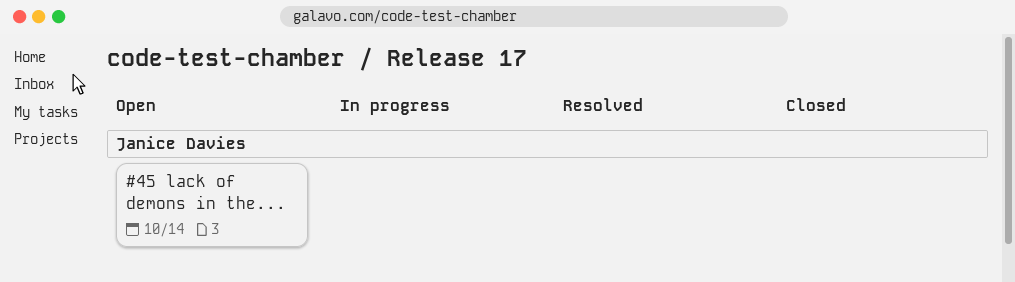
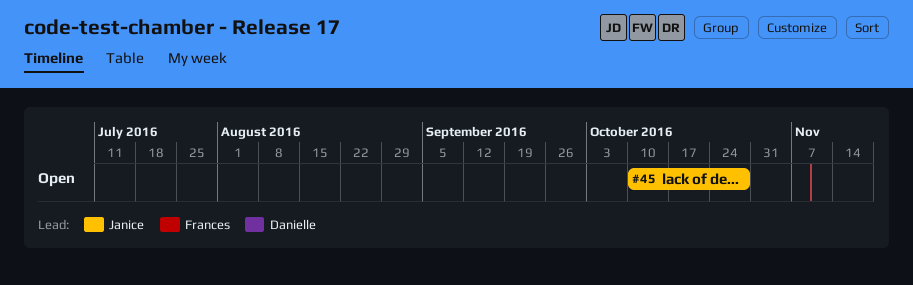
#45, due: Oct 14 -> Oct 28

